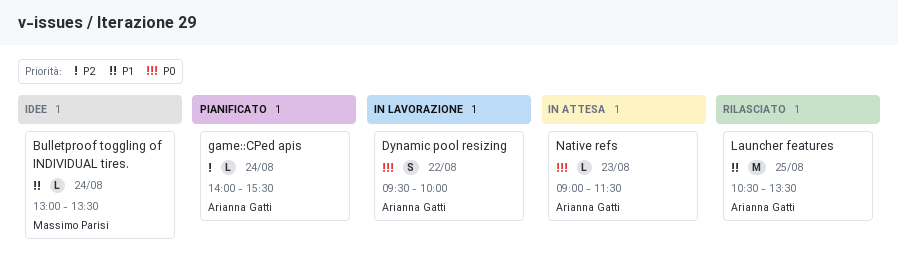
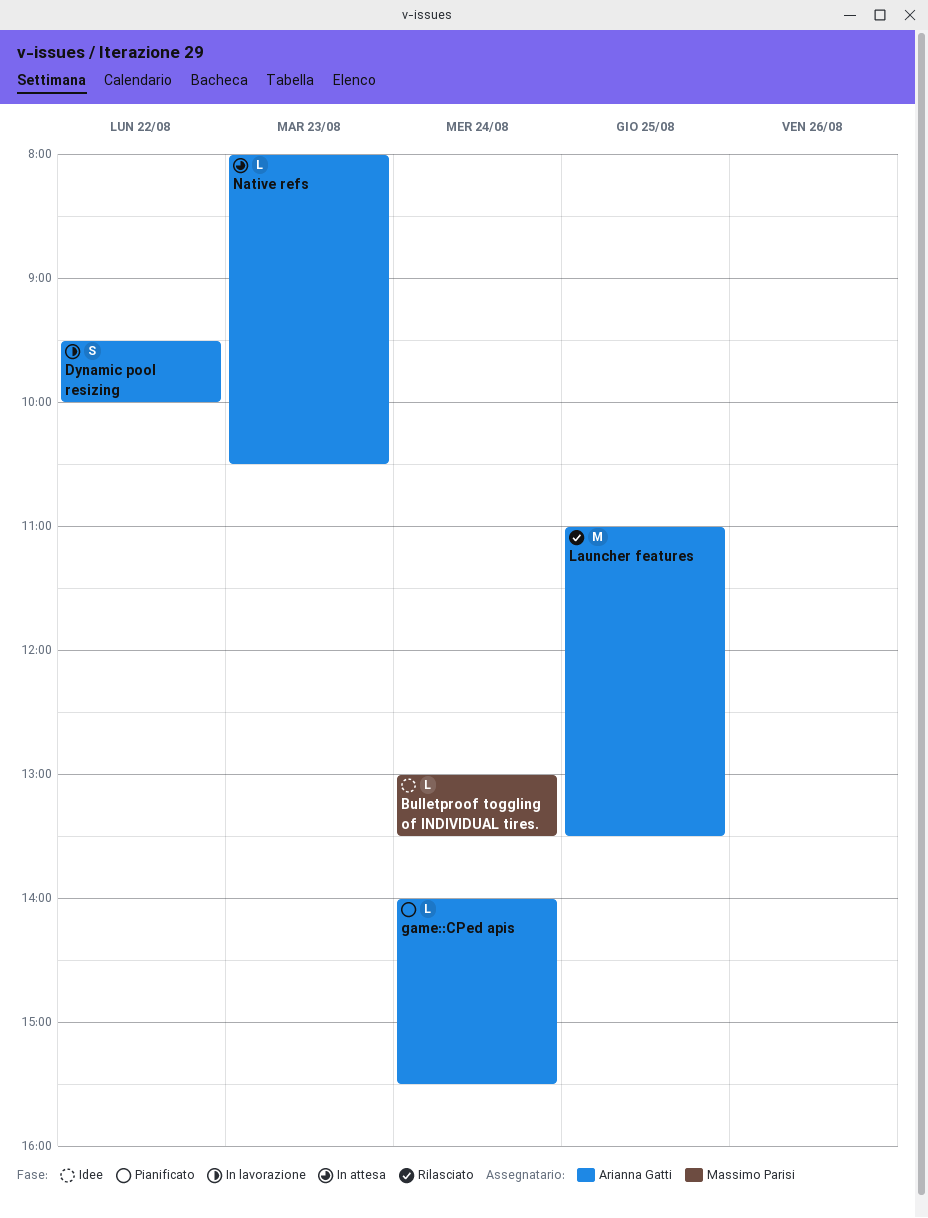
Launcher features, begins: 10:30 -> 11:00
Native refs, begins: 09:00 -> 08:00
Native refs, ends: 11:30 -> 10:30

